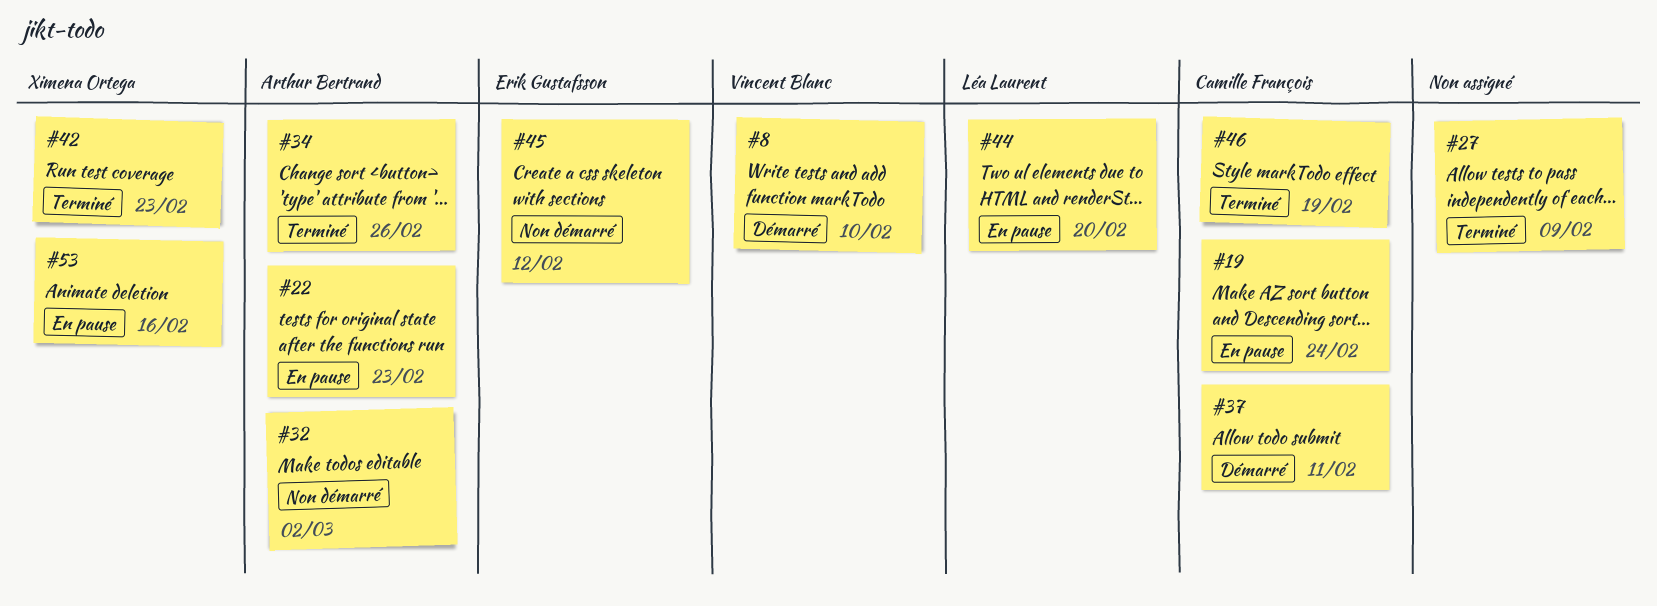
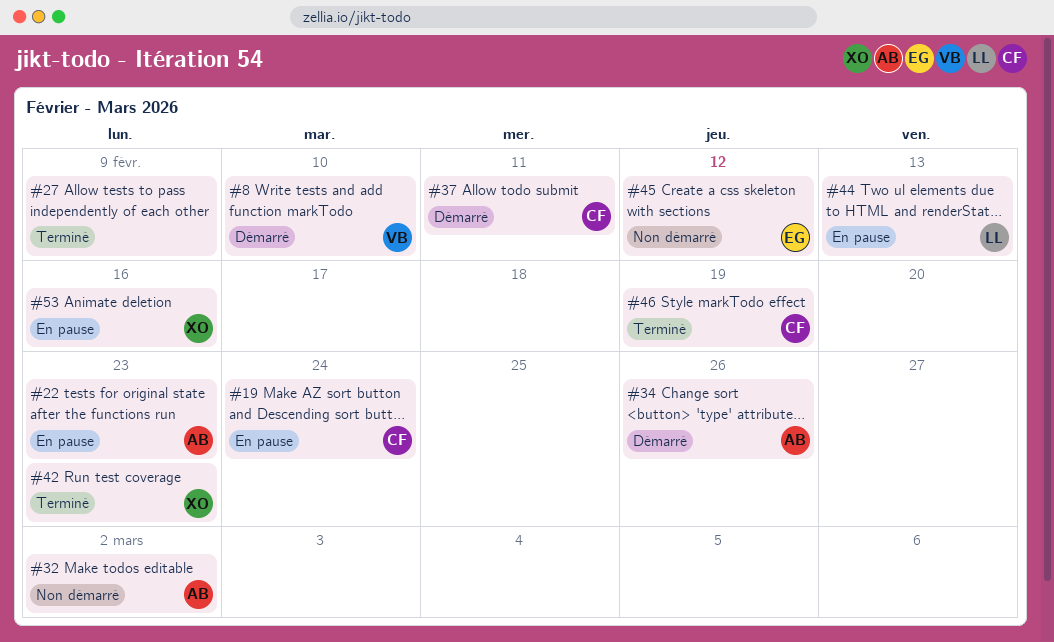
#34, status: Terminé -> Démarré
#44, due: Feb 20 -> Feb 13

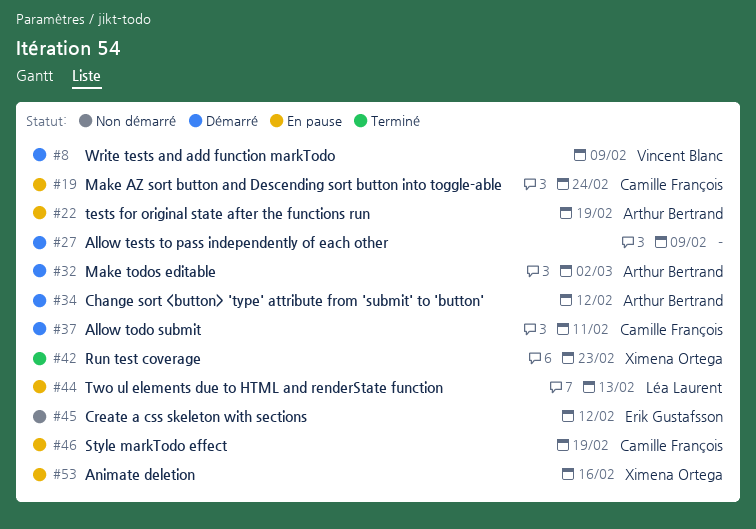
#8, due: Feb 10 -> Feb 9
#22, due: Feb 23 -> Feb 19
#27, status: Terminé -> Démarré
#32, status: Non démarré -> Démarré
#34, due: Feb 26 -> Feb 12
#46, status: Terminé -> En pause

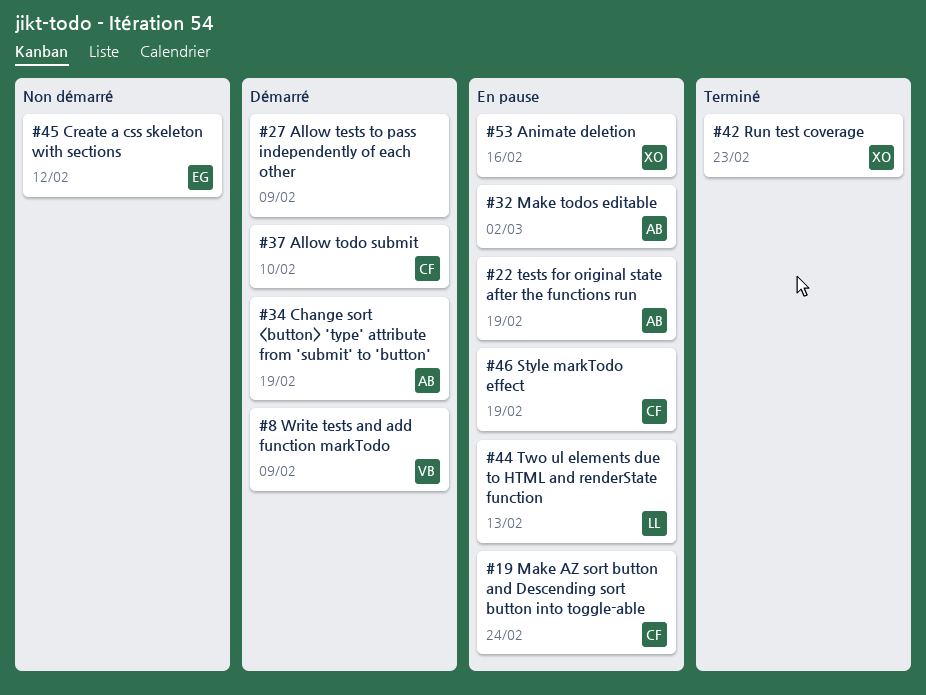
#32, status: Démarré -> En pause
#34, due: Feb 12 -> Feb 19
#37, due: Feb 11 -> Feb 10

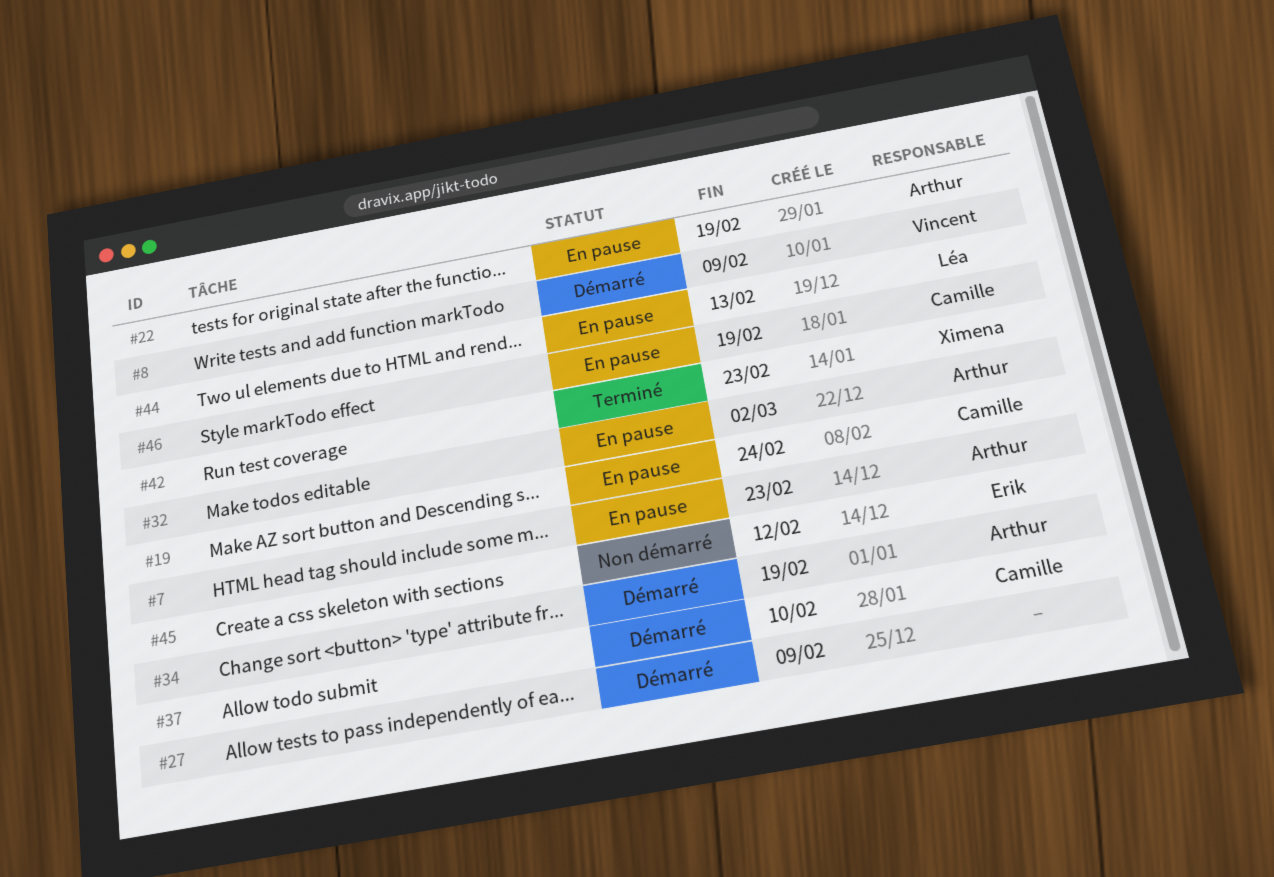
#7: none -> present
#53: present -> none

